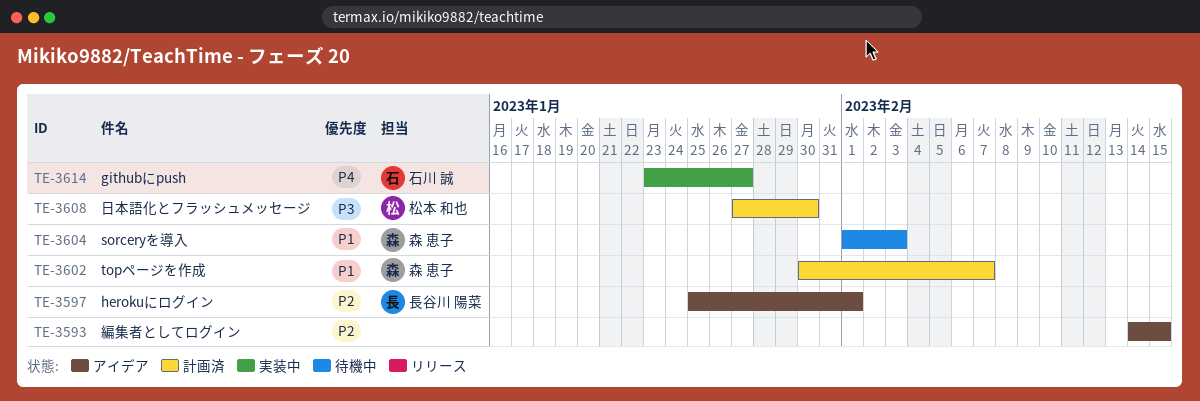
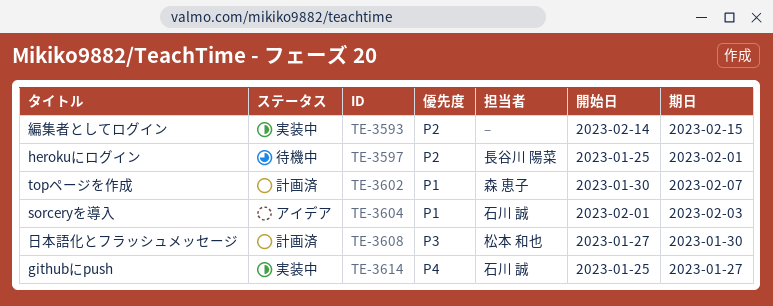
TE-3593, status: アイデア -> 実装中
TE-3597, status: アイデア -> 待機中
TE-3604, status: 待機中 -> アイデア
TE-3604, owner: 森 恵子 -> 石川 誠
TE-3614, start: Jan 23 -> Jan 25

